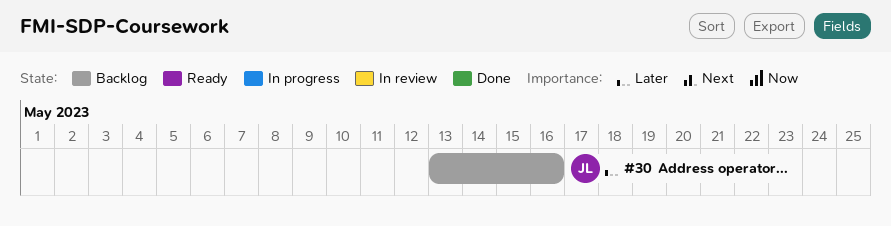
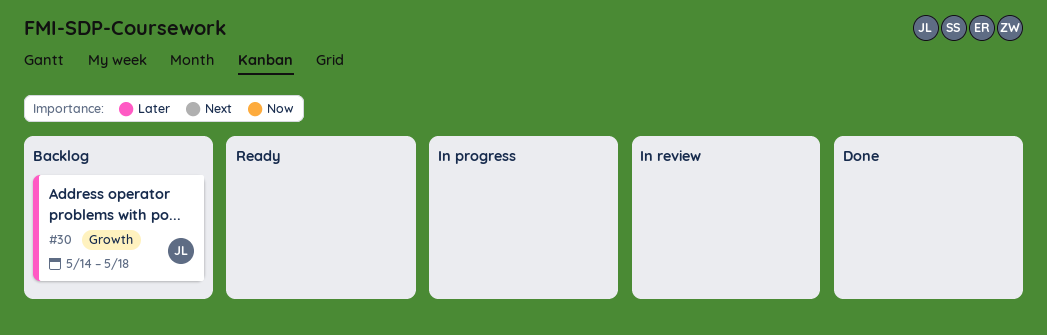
#30, start: May 13 -> May 14
#30, due: May 16 -> May 18

